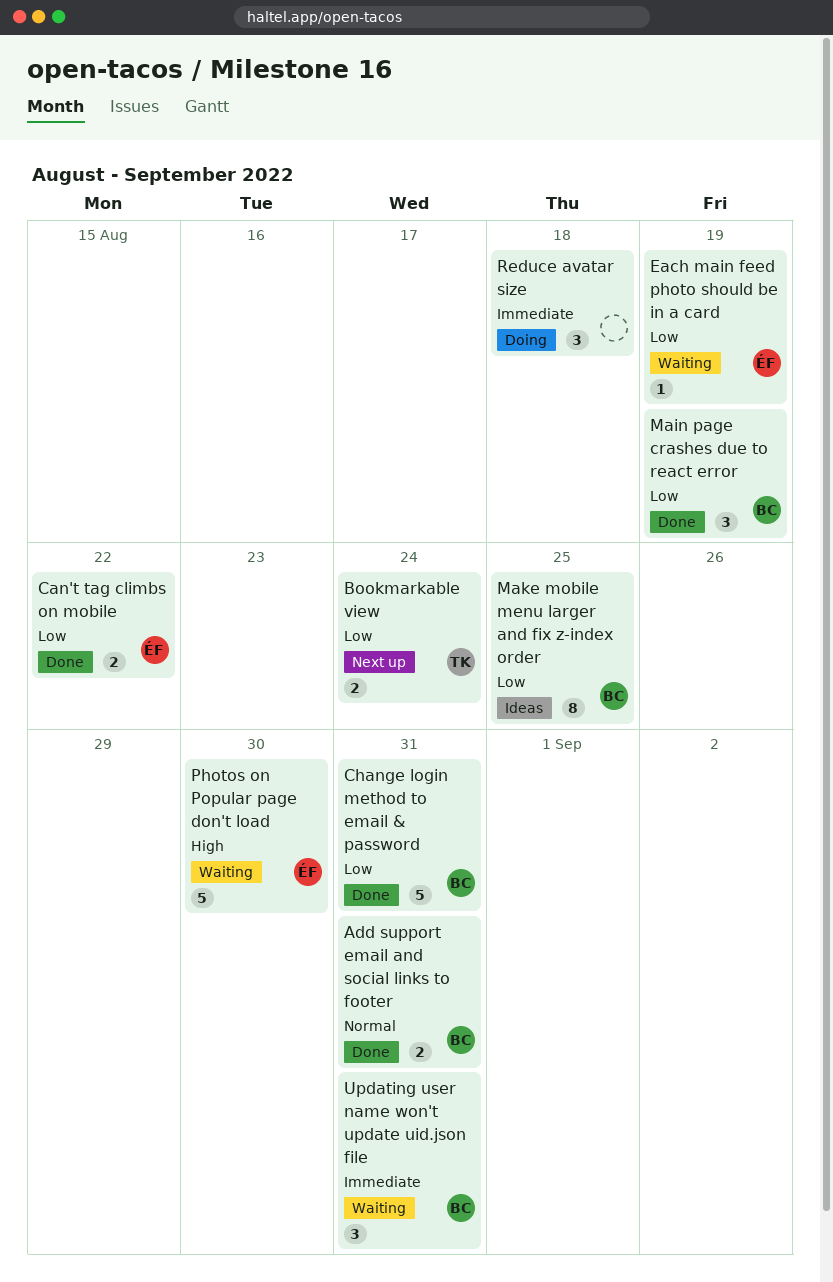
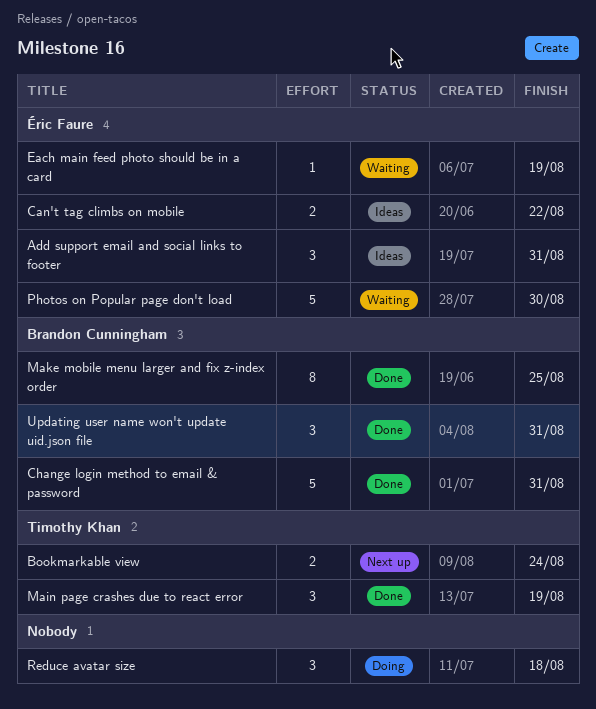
Add support email and social links to footer, status: Done -> Ideas
Add support email and social links to footer, owner: Brandon Cunningham -> Éric Faure
Add support email and social links to footer, estimate: 2 -> 3
Can't tag climbs on mobile, status: Done -> Ideas
Main page crashes due to react error, owner: Brandon Cunningham -> Timothy Khan
Make mobile menu larger and fix z-index order, status: Ideas -> Done
Updating user name won't update uid.json file, status: Waiting -> Done

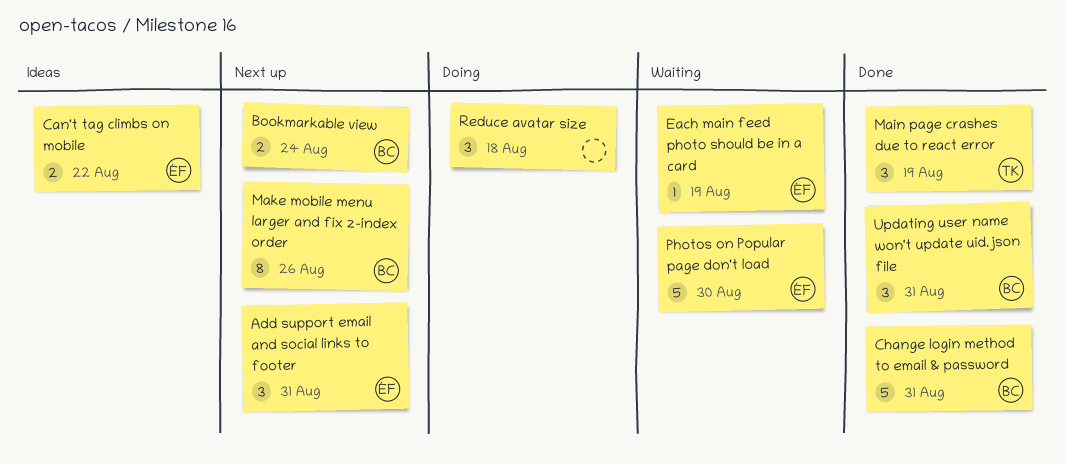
Add support email and social links to footer, status: Ideas -> Next up
Bookmarkable view, owner: Timothy Khan -> Brandon Cunningham
Make mobile menu larger and fix z-index order, status: Done -> Next up
Make mobile menu larger and fix z-index order, due: Aug 25 -> Aug 26

